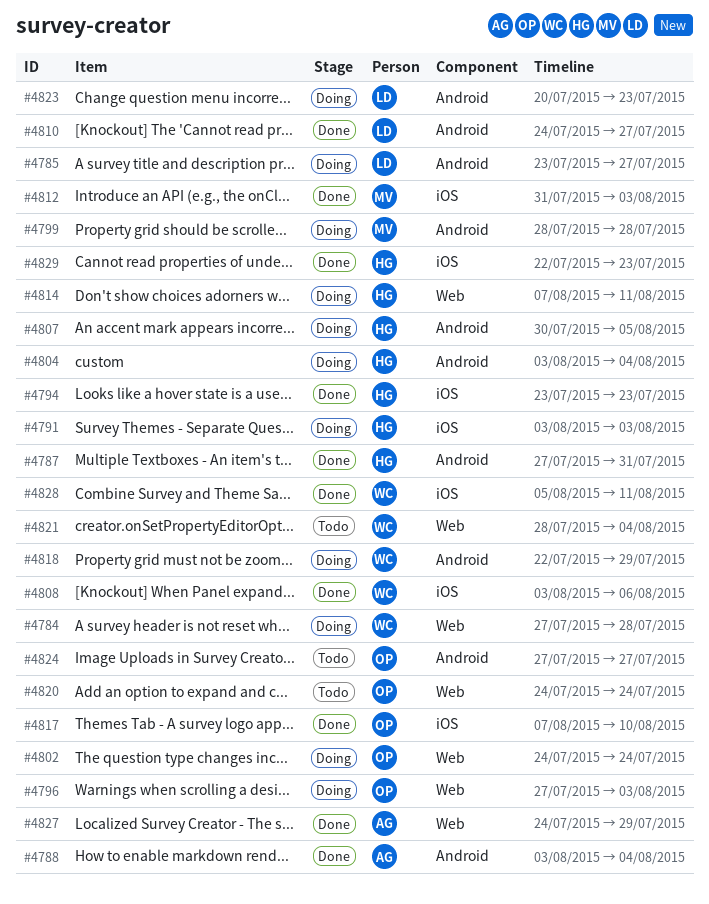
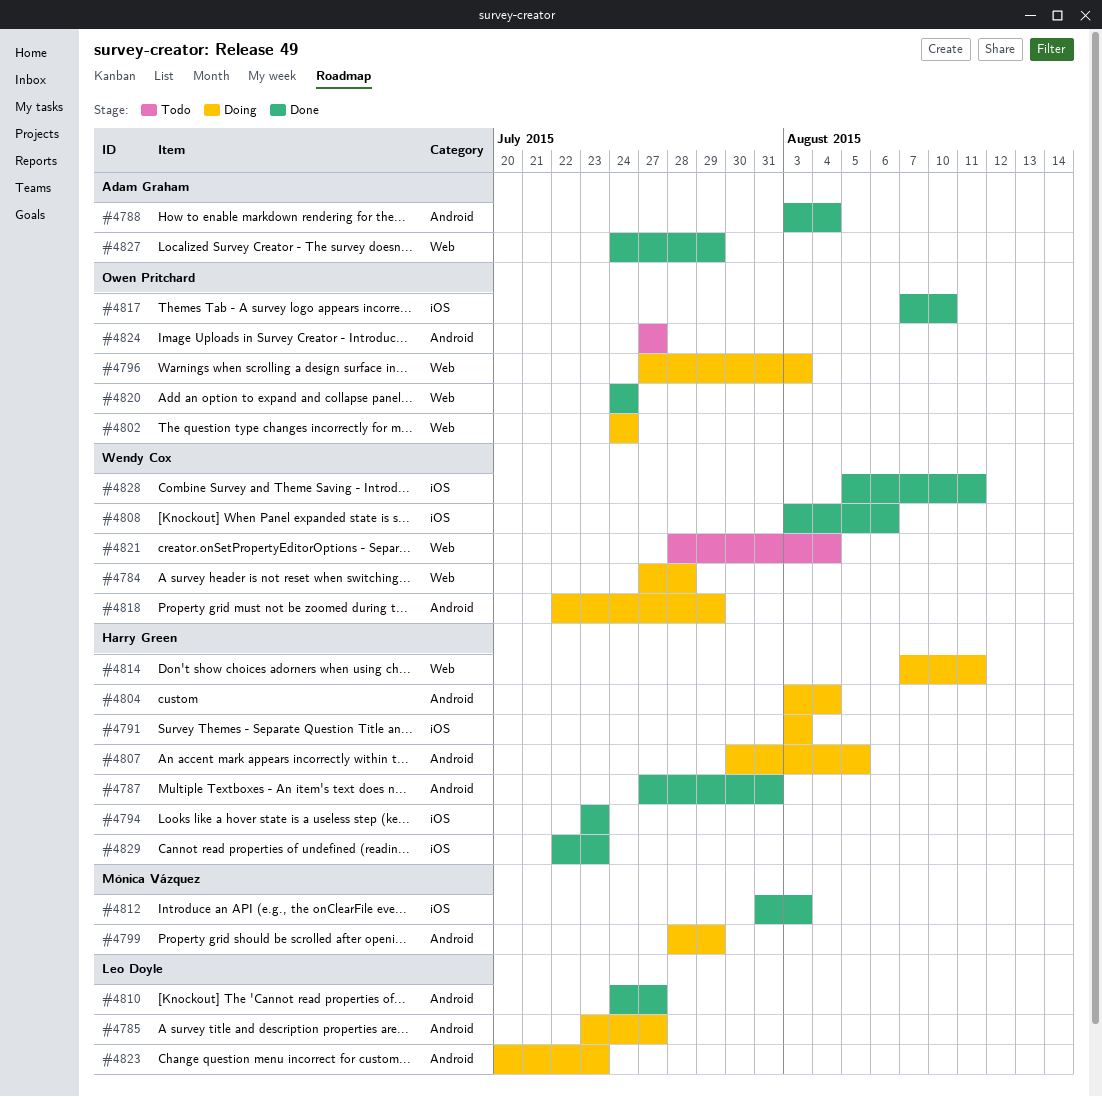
#4799, due: Jul 28 -> Jul 29
#4820, status: Todo -> Done

